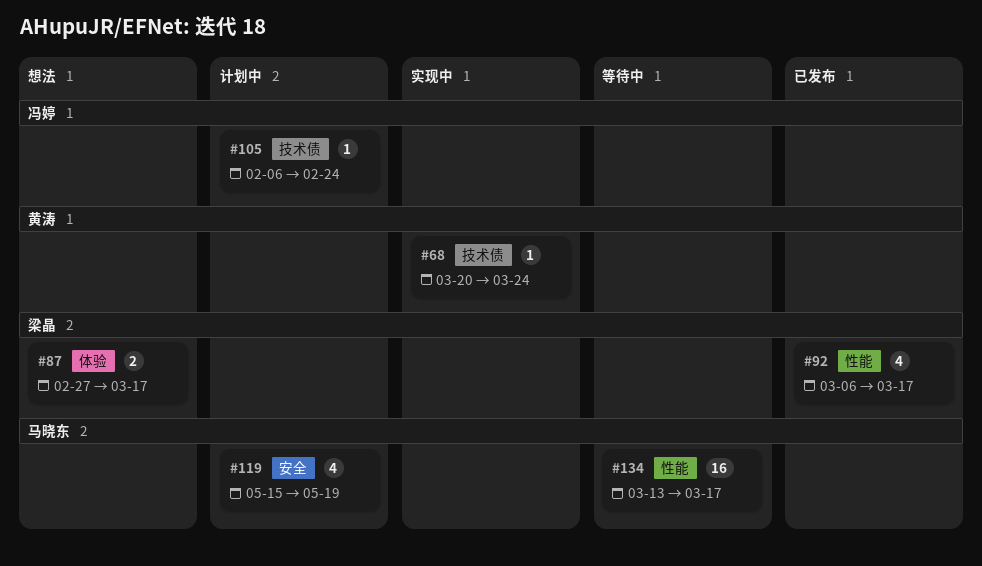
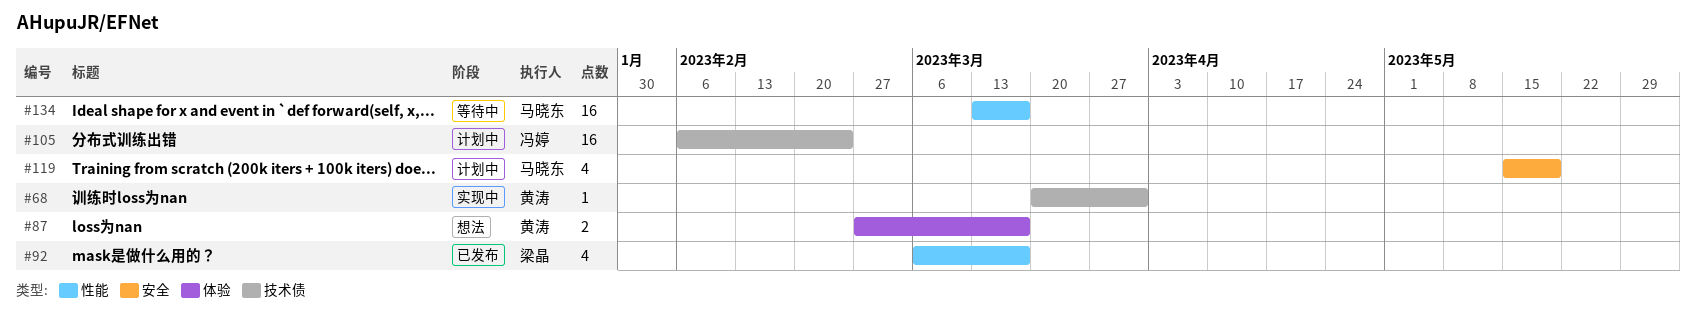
#68, due: Mar 24 -> Mar 31
#87, owner: 梁晶 -> 黄涛
#105, estimate: 1 -> 16

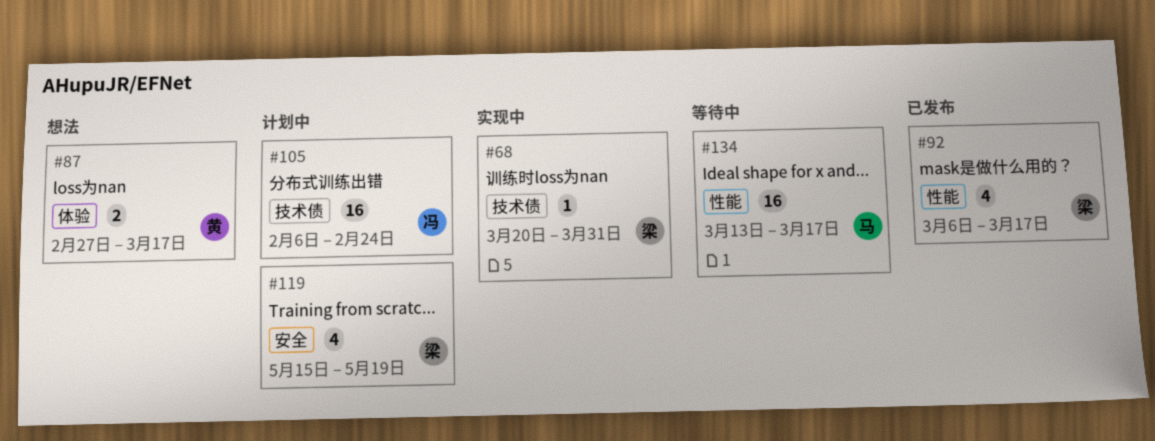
#68, owner: 黄涛 -> 梁晶
#119, owner: 马晓东 -> 梁晶

